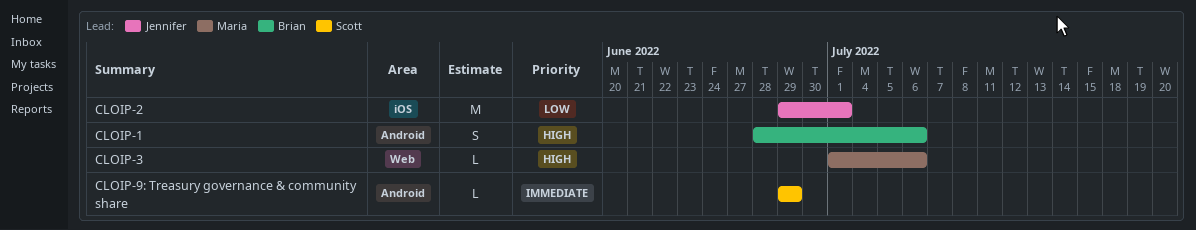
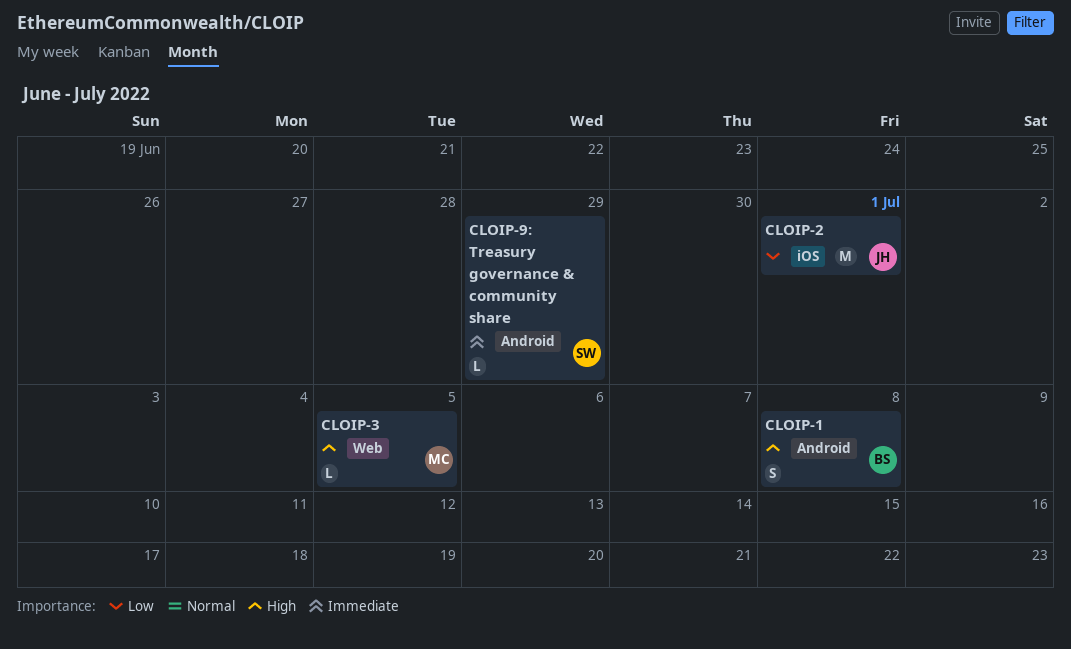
CLOIP-1, due: Jul 6 -> Jul 8
CLOIP-3, due: Jul 6 -> Jul 5

